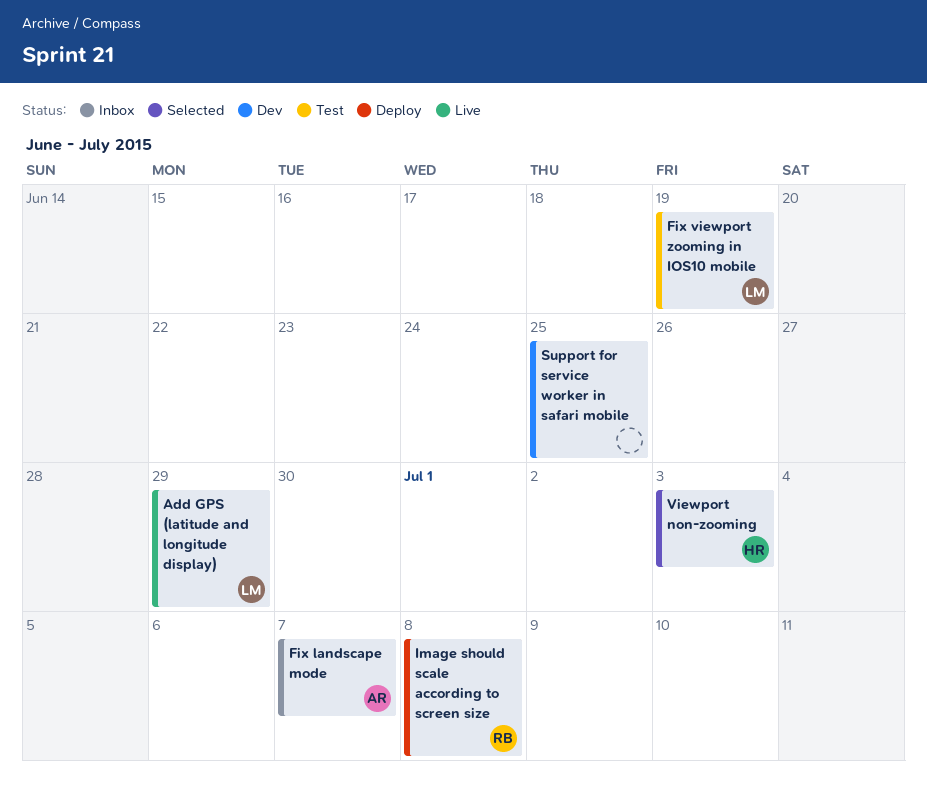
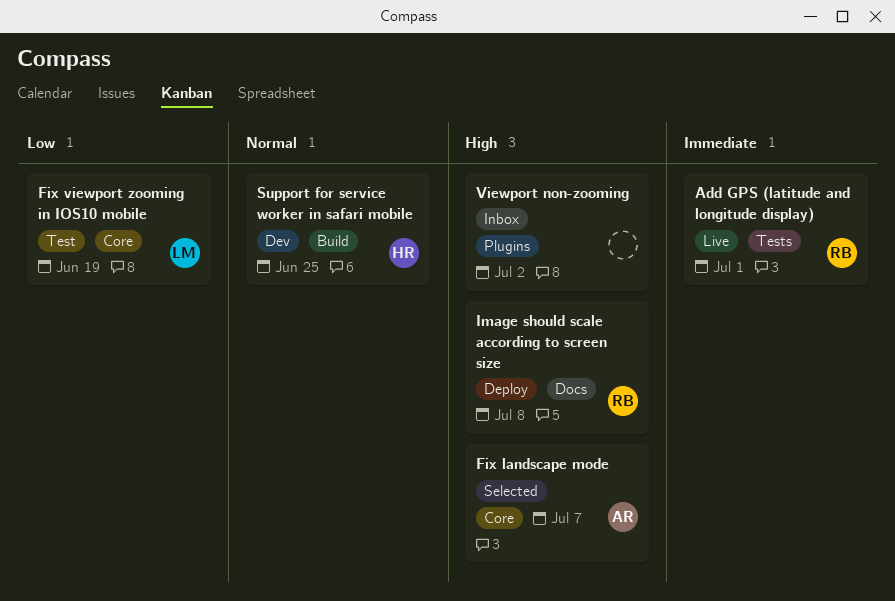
Add GPS (latitude and longitude display), owner: LM -> RB
Add GPS (latitude and longitude display), due: Jun 29 -> Jul 1
Fix landscape mode, status: Inbox -> Selected
Support for service worker in safari mobile, owner: none -> HR
Viewport non-zooming, status: Selected -> Inbox
Viewport non-zooming, owner: HR -> none
Viewport non-zooming, due: Jul 3 -> Jul 2

